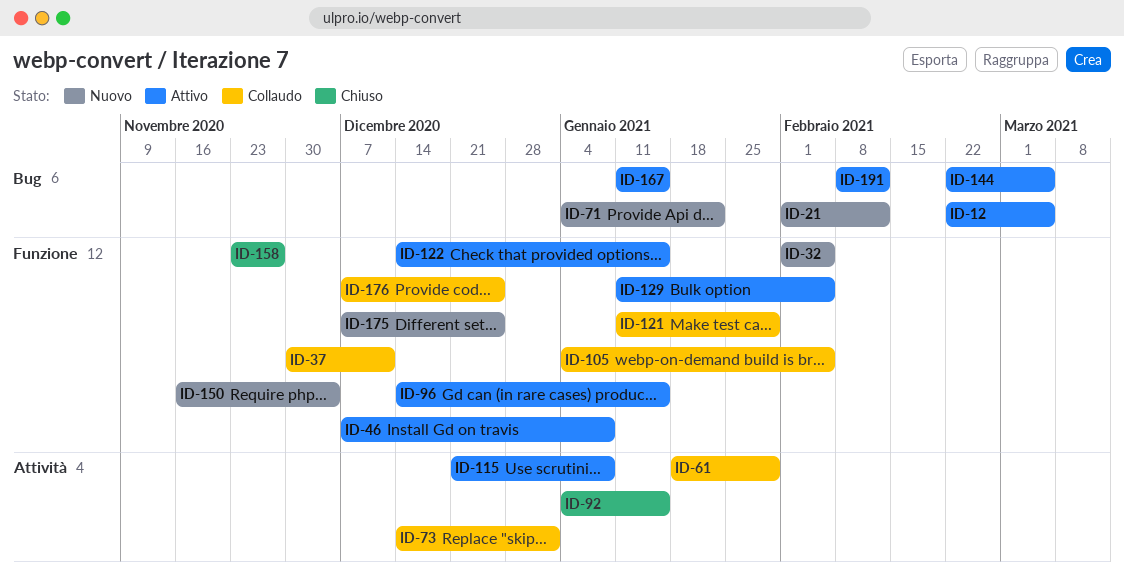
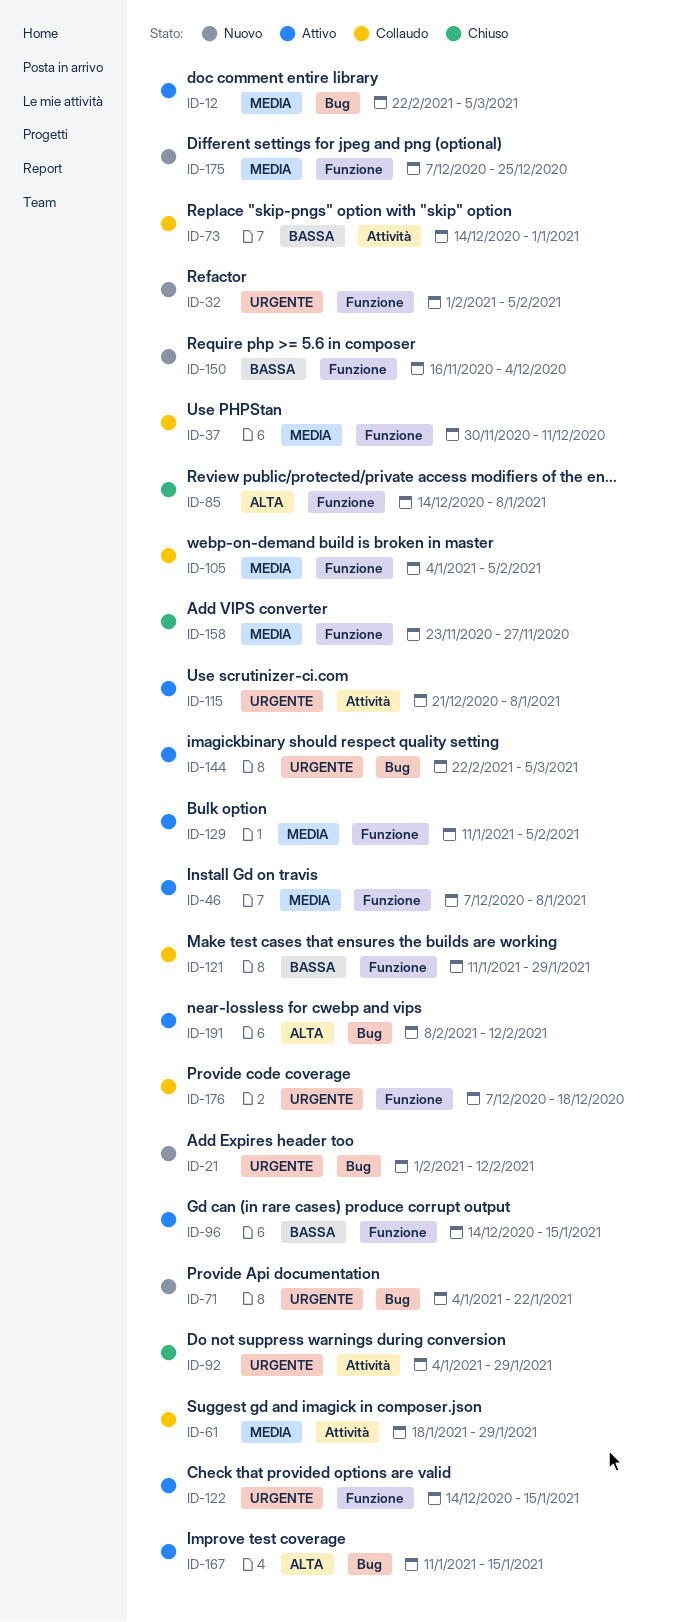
ID-85: none -> present
ID-92, due: Jan 15 -> Jan 29
ID-176, due: Dec 25 -> Dec 18

